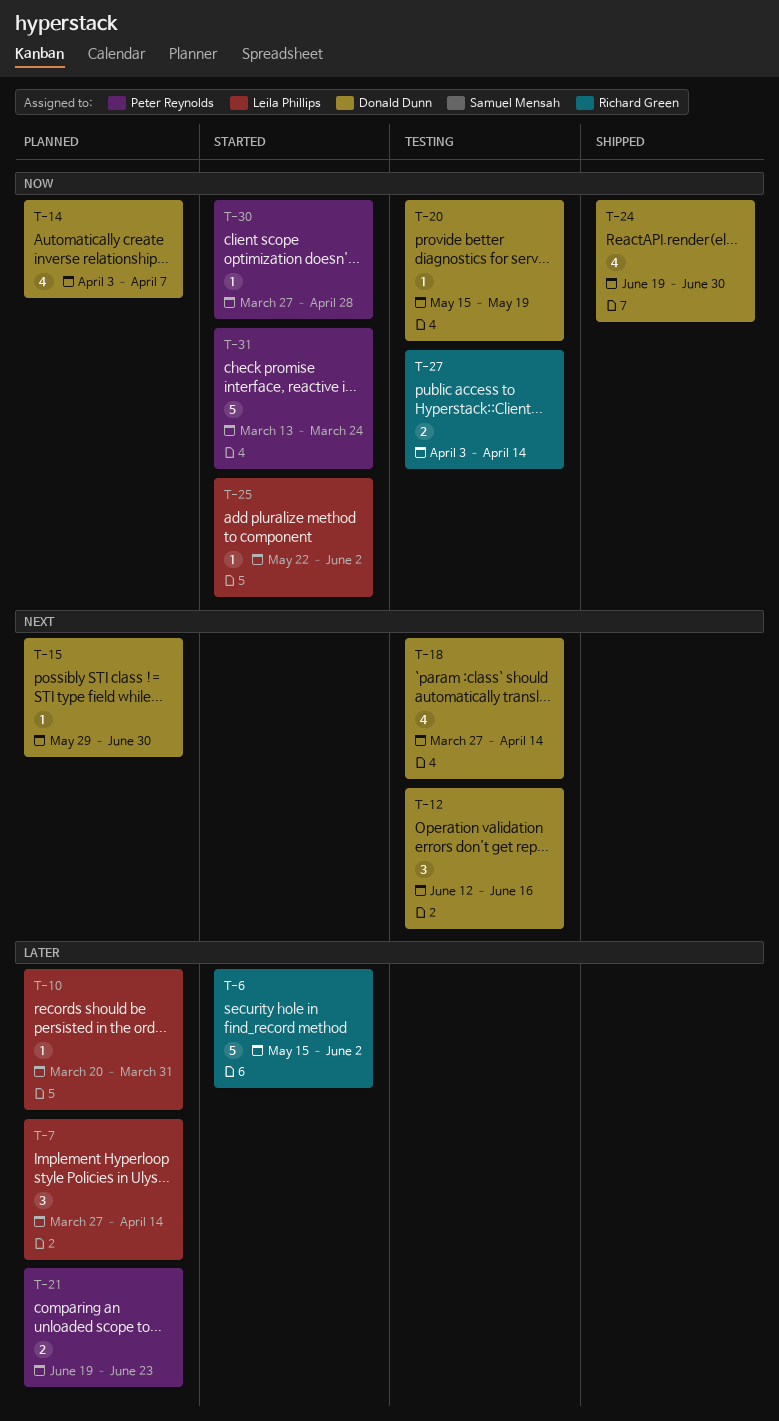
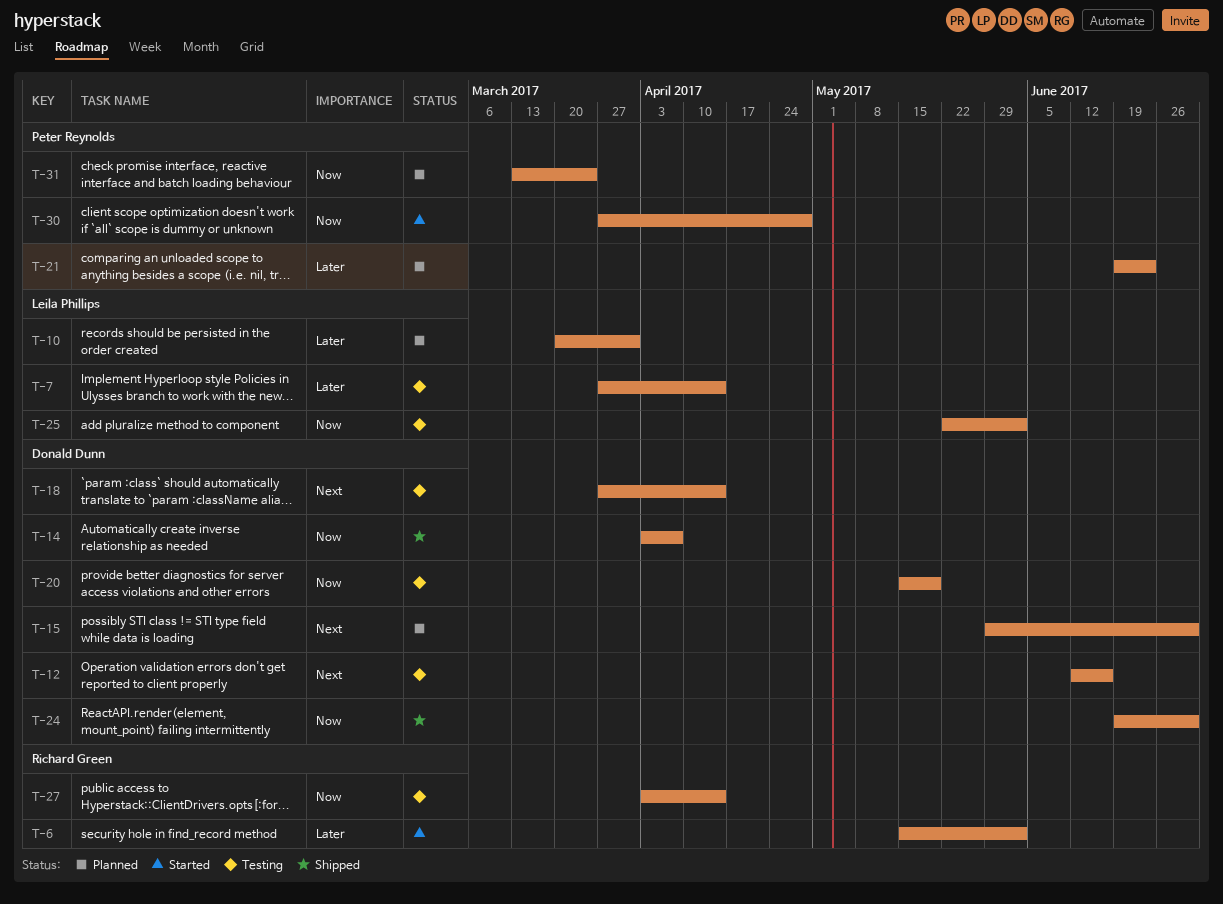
T-7, status: Planned -> Testing
T-14, status: Planned -> Shipped
T-25, status: Started -> Testing
T-31, status: Started -> Planned

